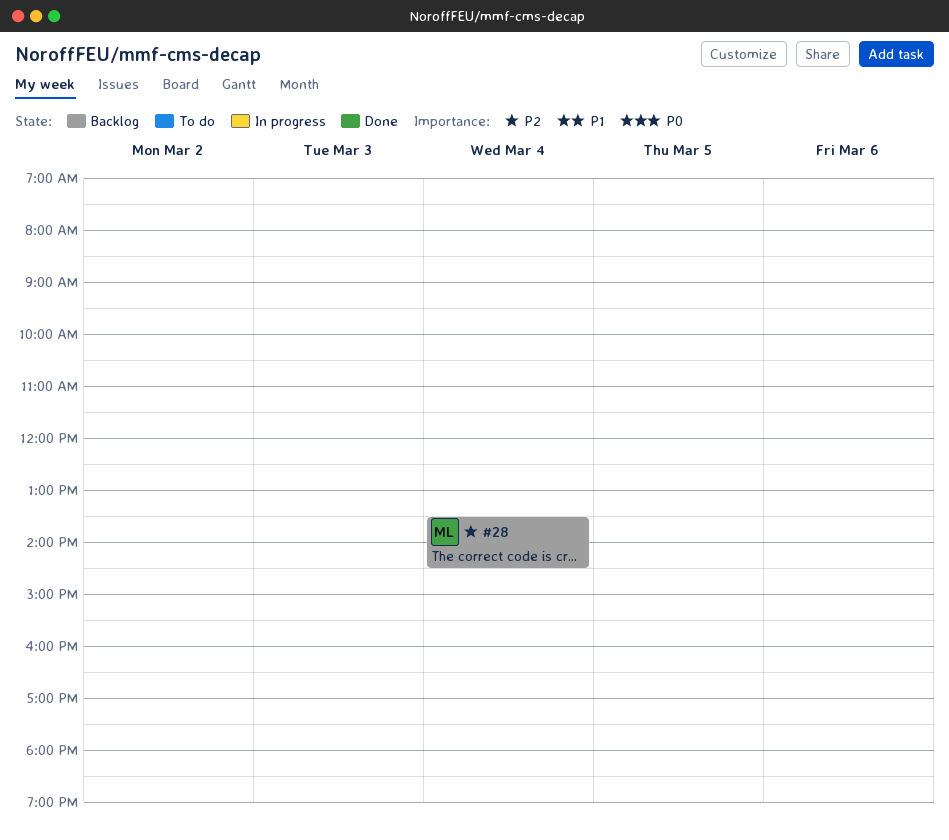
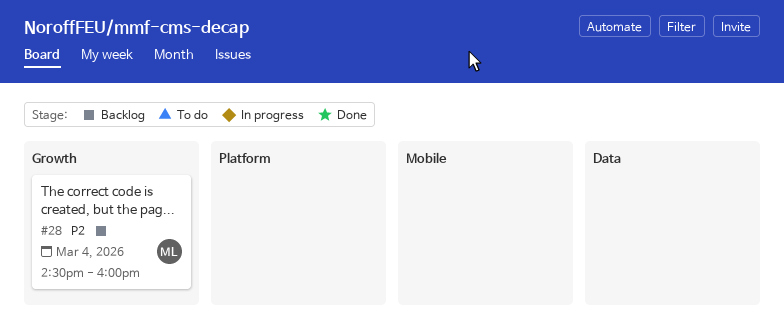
#28, begins: 13:30 -> 14:30
#28, ends: 14:30 -> 16:00

